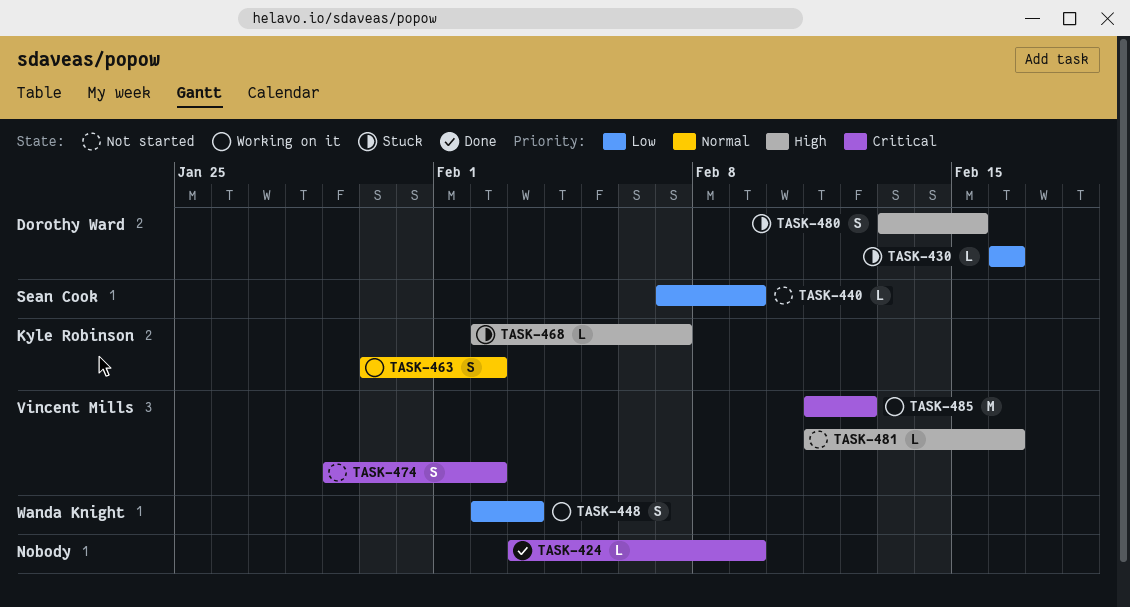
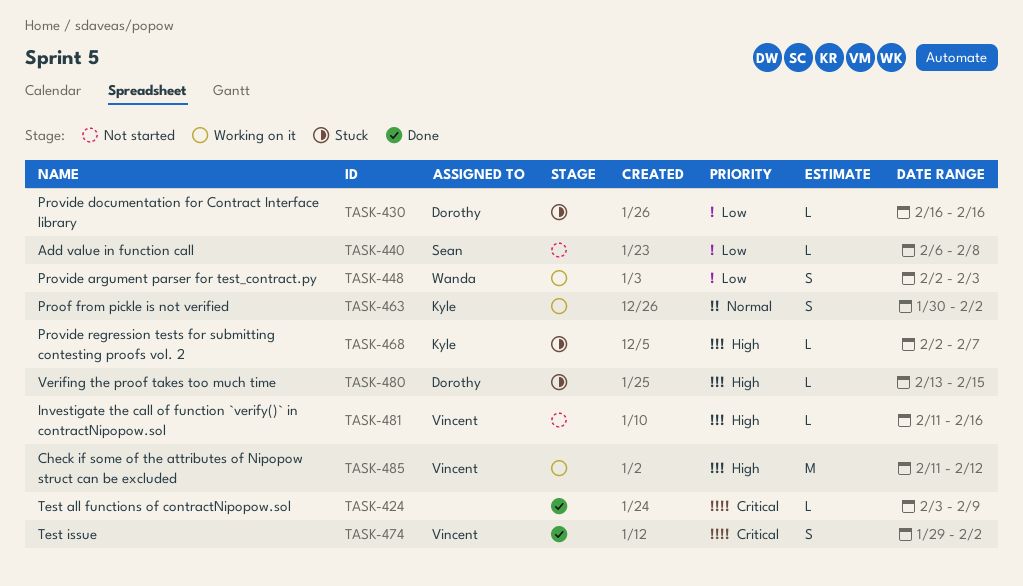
TASK-440, start: Feb 7 -> Feb 6
TASK-440, due: Feb 9 -> Feb 8
TASK-474, status: Not started -> Done
TASK-480, estimate: S -> L
TASK-485, priority: Critical -> High

